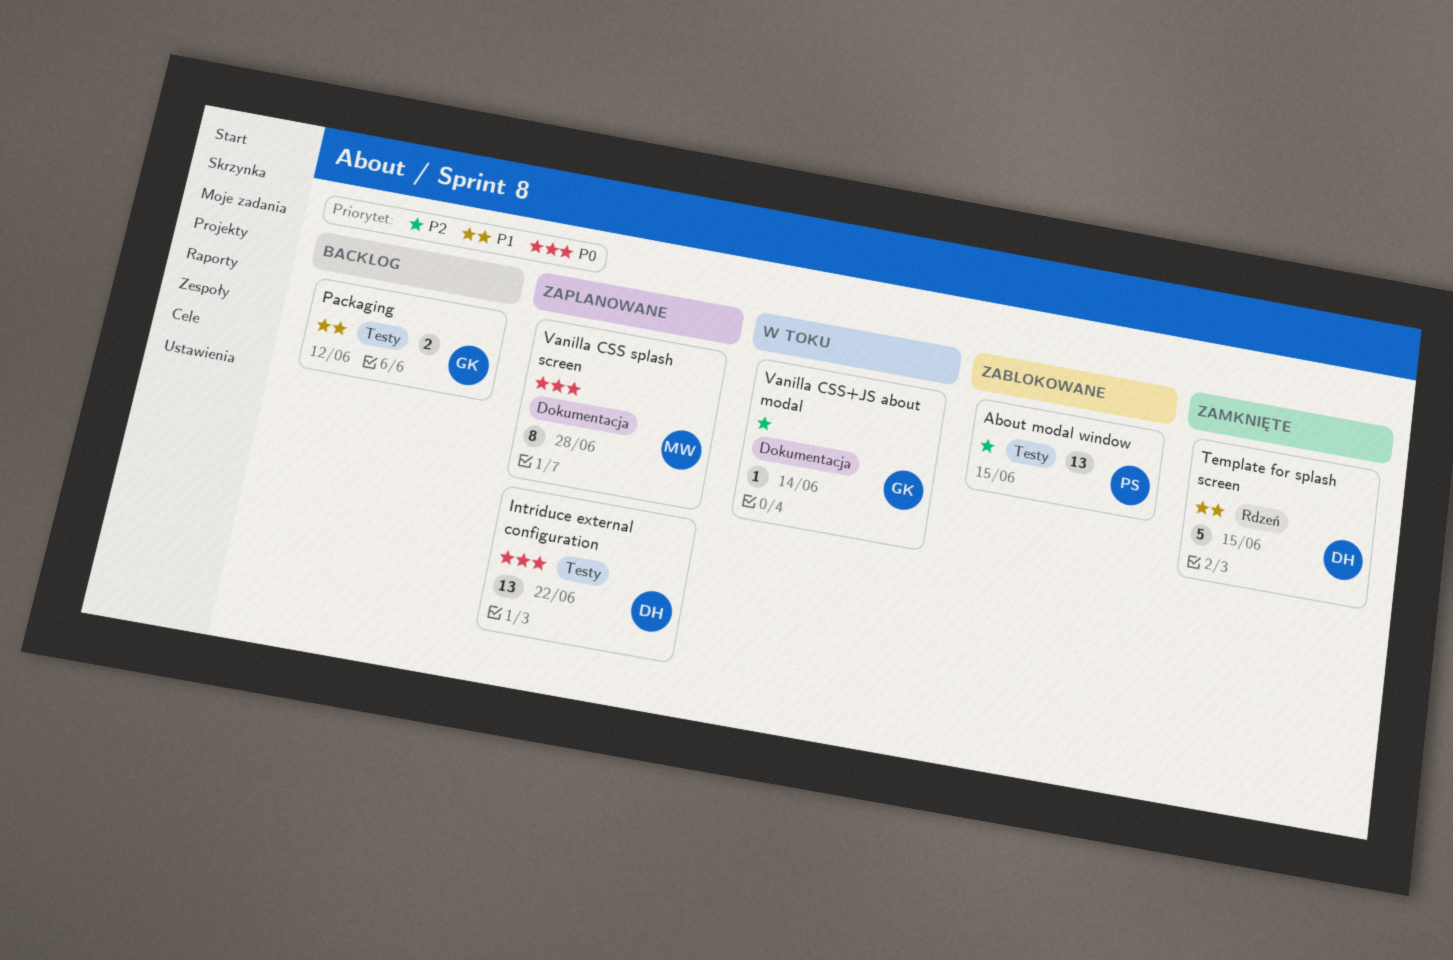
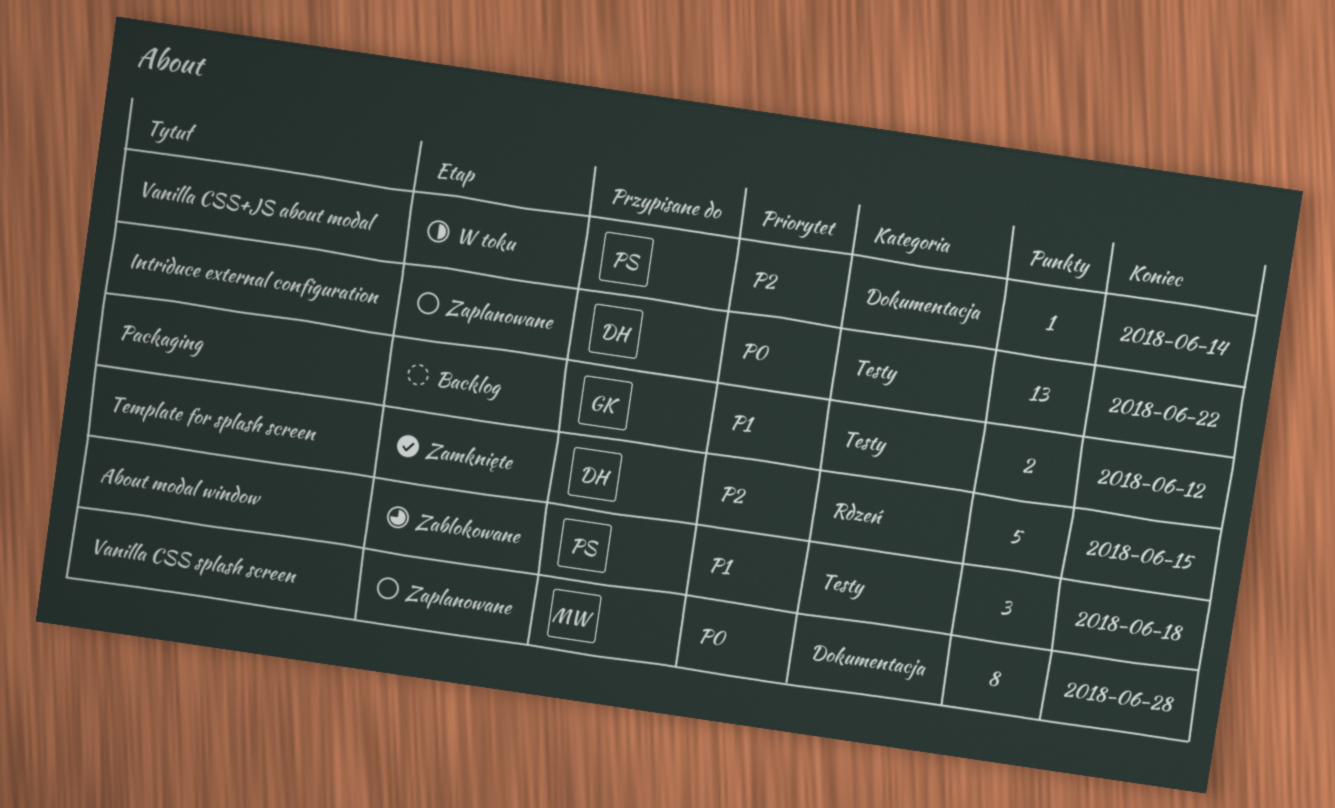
About modal window, priority: P2 -> P1
About modal window, estimate: 13 -> 3
About modal window, due: Jun 15 -> Jun 18
Template for splash screen, priority: P1 -> P2
Vanilla CSS+JS about modal, owner: GK -> PS

